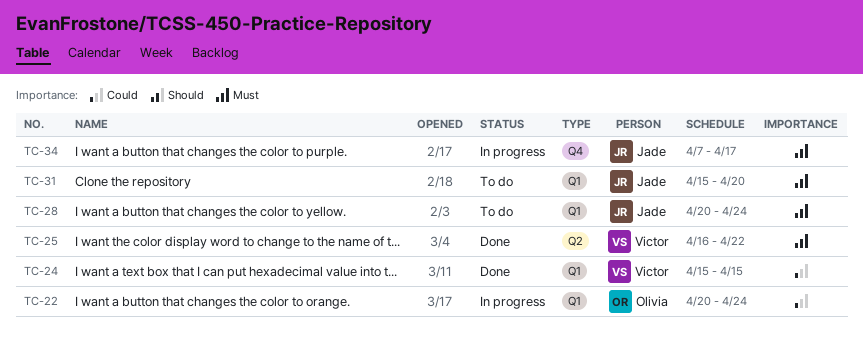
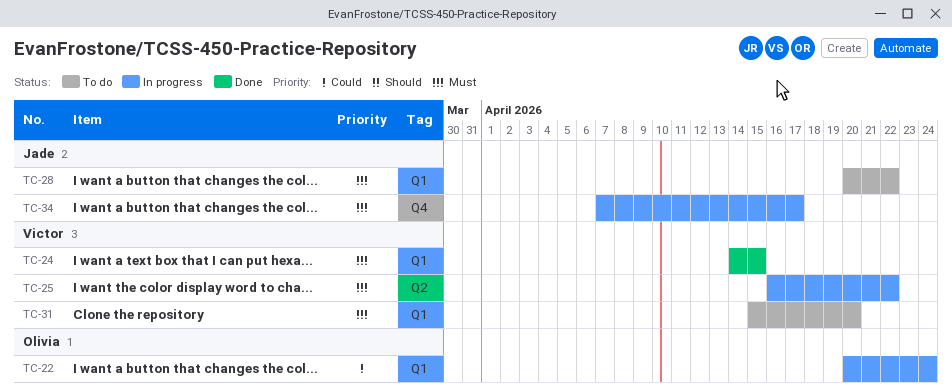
TC-24, priority: Could -> Must
TC-24, start: Apr 15 -> Apr 14
TC-25, status: Done -> In progress
TC-28, due: Apr 24 -> Apr 22
TC-31, owner: Jade -> Victor

